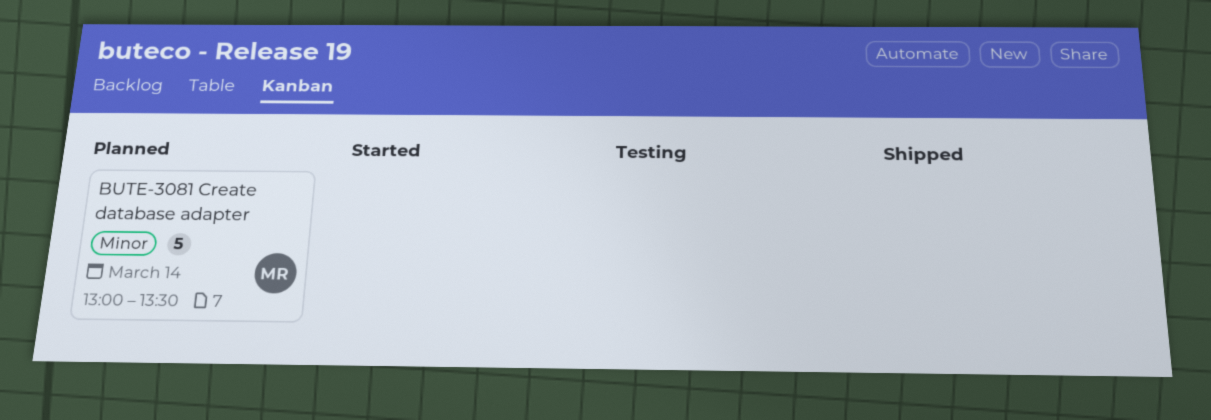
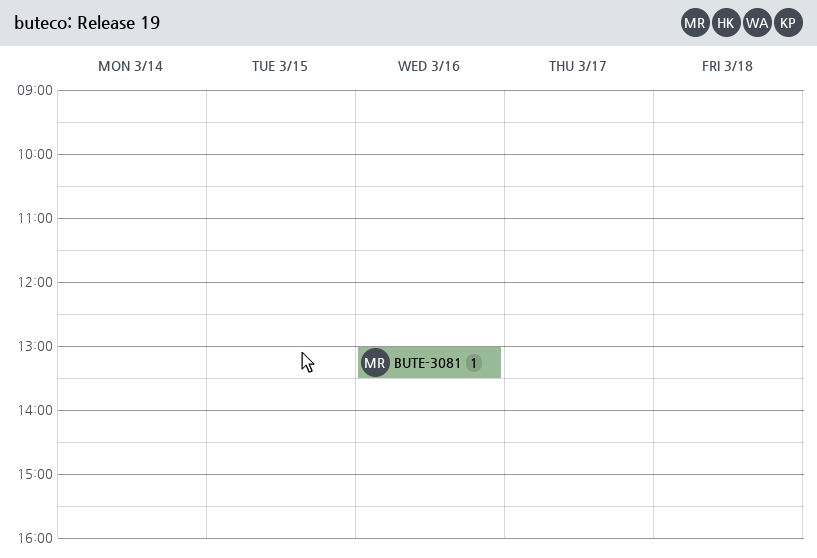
BUTE-3081, estimate: 5 -> 1
BUTE-3081, day: Mar 14 -> Mar 16

